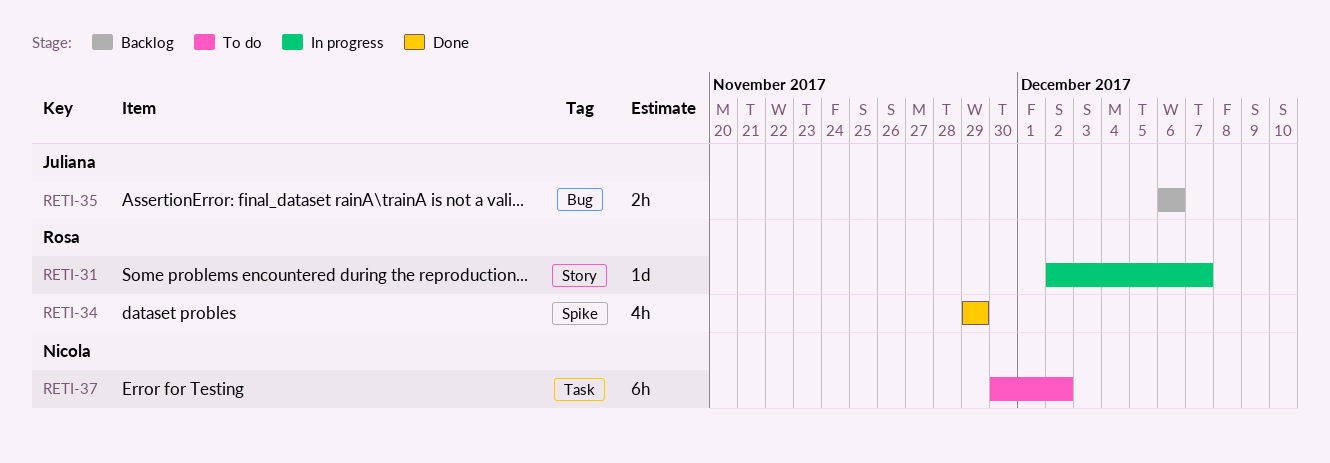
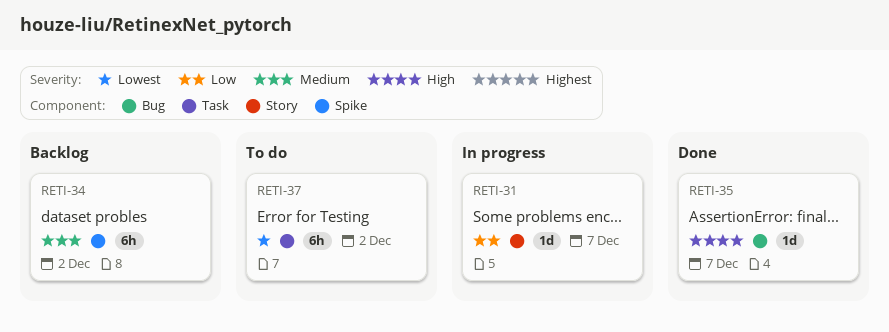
RETI-34, status: Done -> Backlog
RETI-34, estimate: 4h -> 6h
RETI-34, due: Nov 29 -> Dec 2
RETI-35, status: Backlog -> Done
RETI-35, estimate: 2h -> 1d
RETI-35, due: Dec 6 -> Dec 7

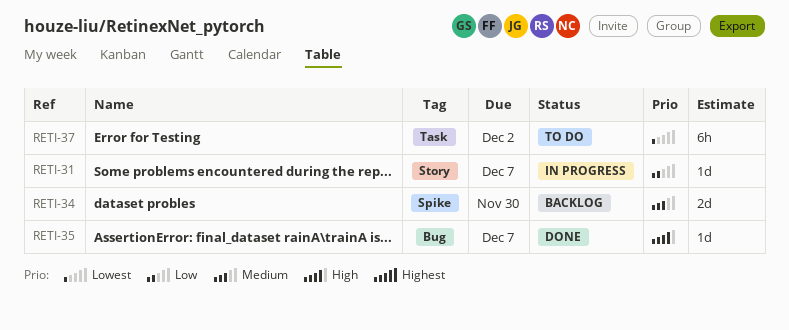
RETI-34, estimate: 6h -> 2d
RETI-34, due: Dec 2 -> Nov 30

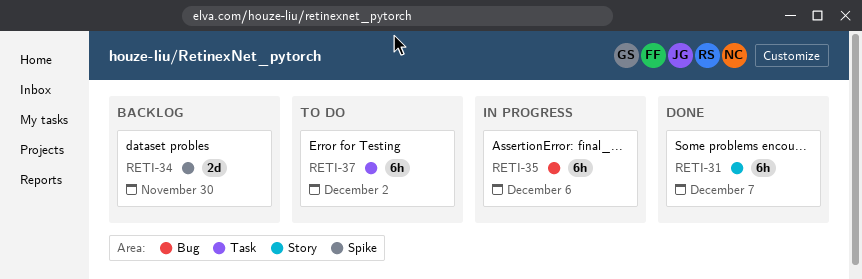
RETI-31, status: In progress -> Done
RETI-31, estimate: 1d -> 6h
RETI-35, status: Done -> In progress
RETI-35, estimate: 1d -> 6h
RETI-35, due: Dec 7 -> Dec 6

